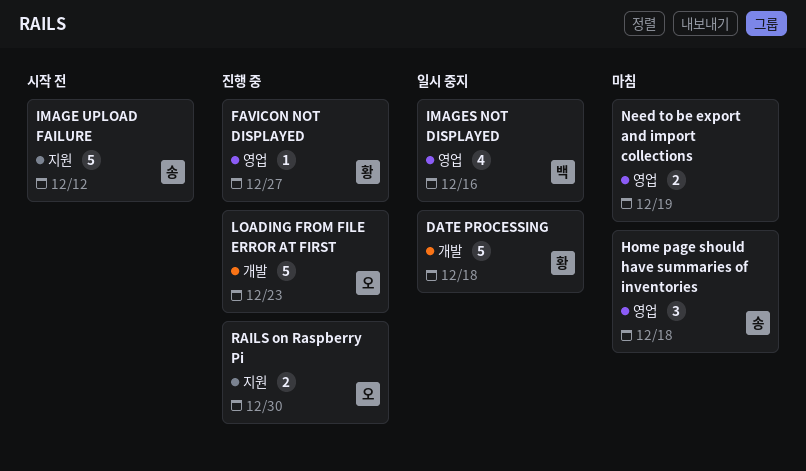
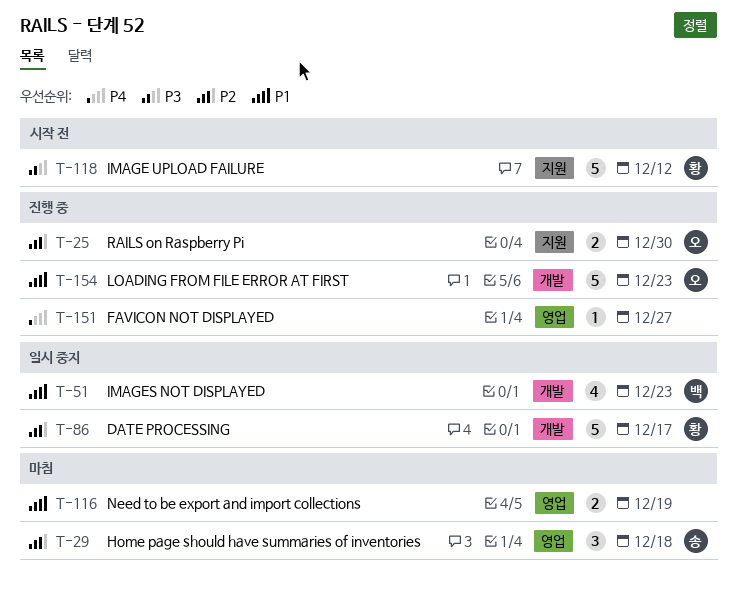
DATE PROCESSING, due: Dec 18 -> Dec 17
FAVICON NOT DISPLAYED, owner: 황 -> none
IMAGE UPLOAD FAILURE, owner: 송 -> 황
IMAGES NOT DISPLAYED, label: 영업 -> 개발
IMAGES NOT DISPLAYED, due: Dec 16 -> Dec 23

